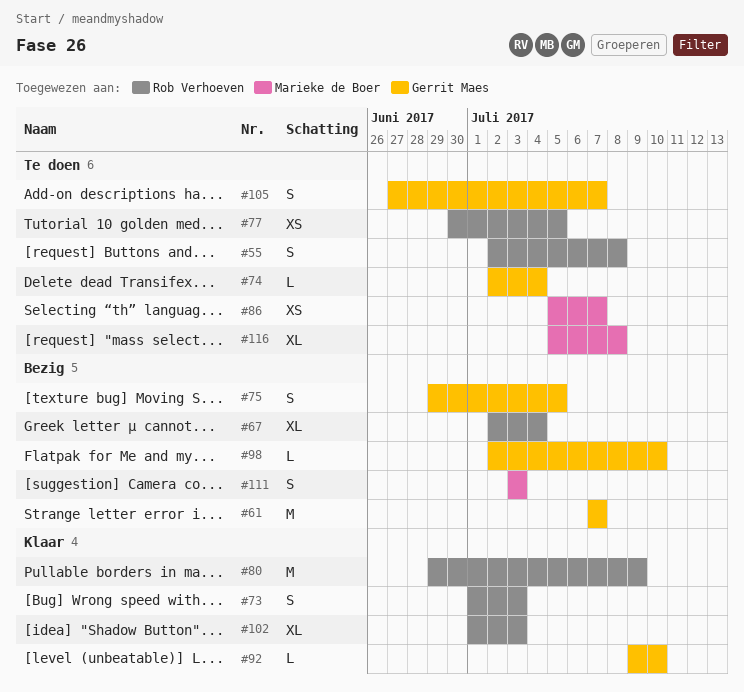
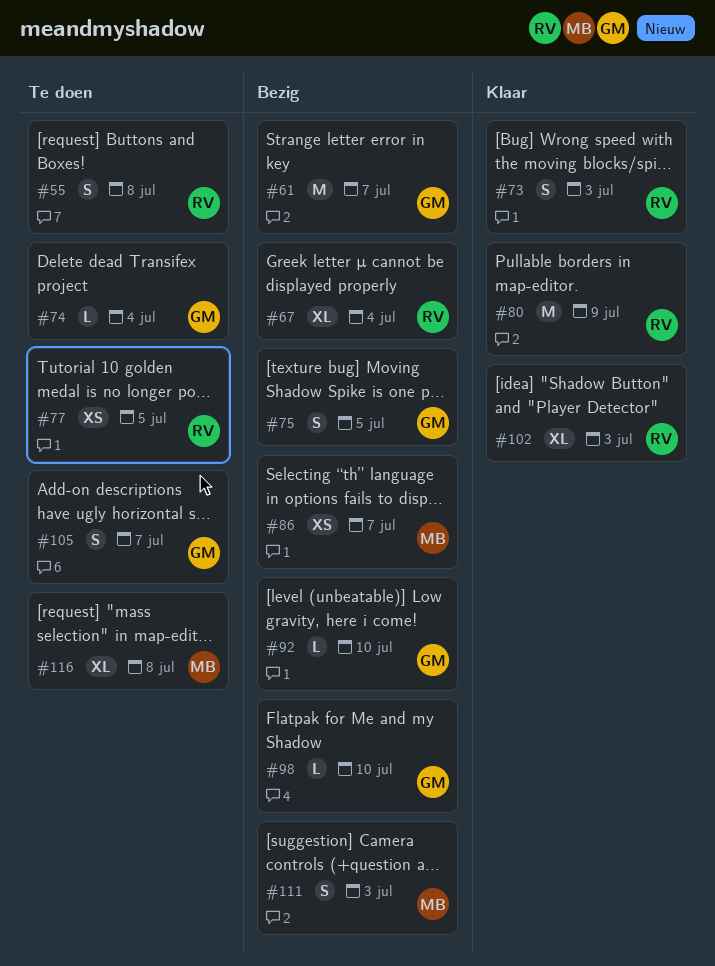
#86, status: Te doen -> Bezig
#92, status: Klaar -> Bezig

